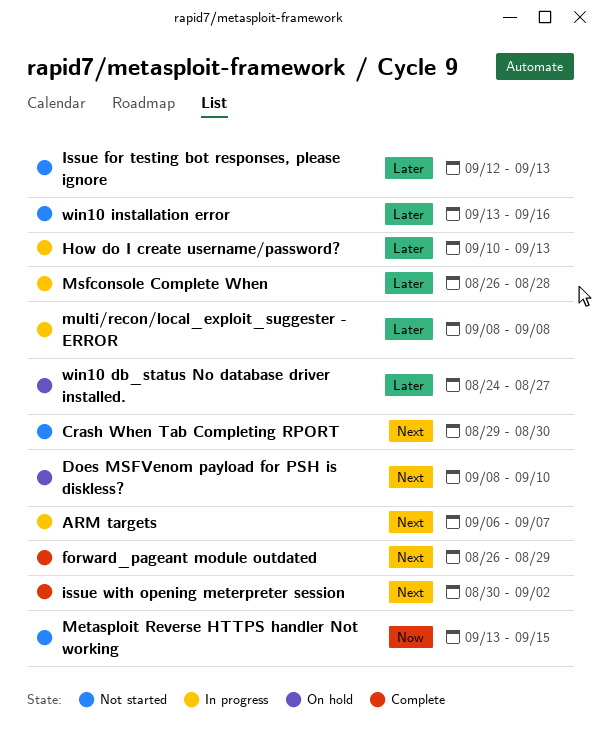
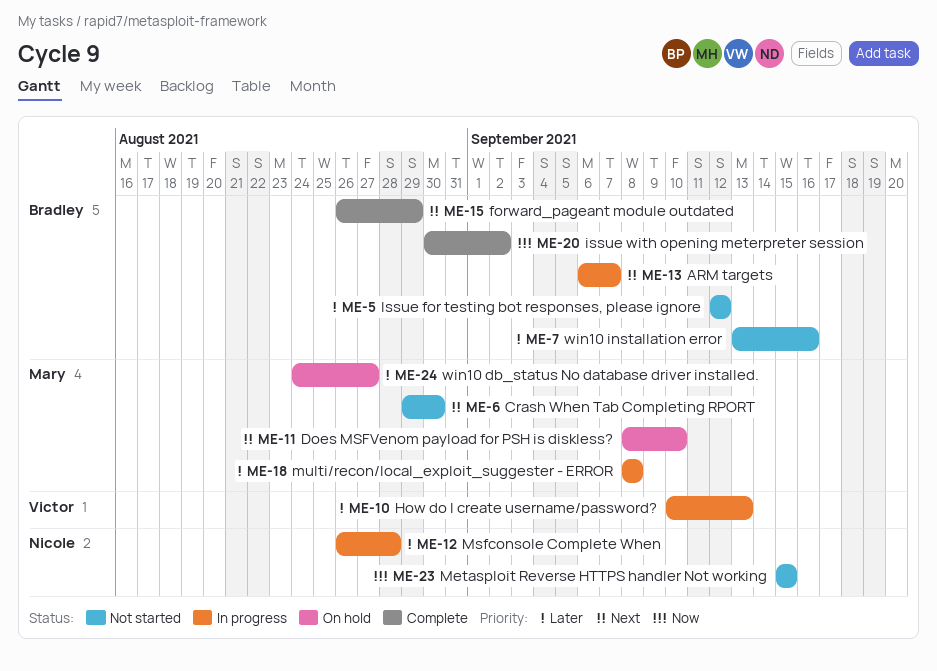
Issue for testing bot responses, please ignore, due: Sep 13 -> Sep 12
issue with opening meterpreter session, priority: Next -> Now
Metasploit Reverse HTTPS handler Not working, start: Sep 13 -> Sep 15

